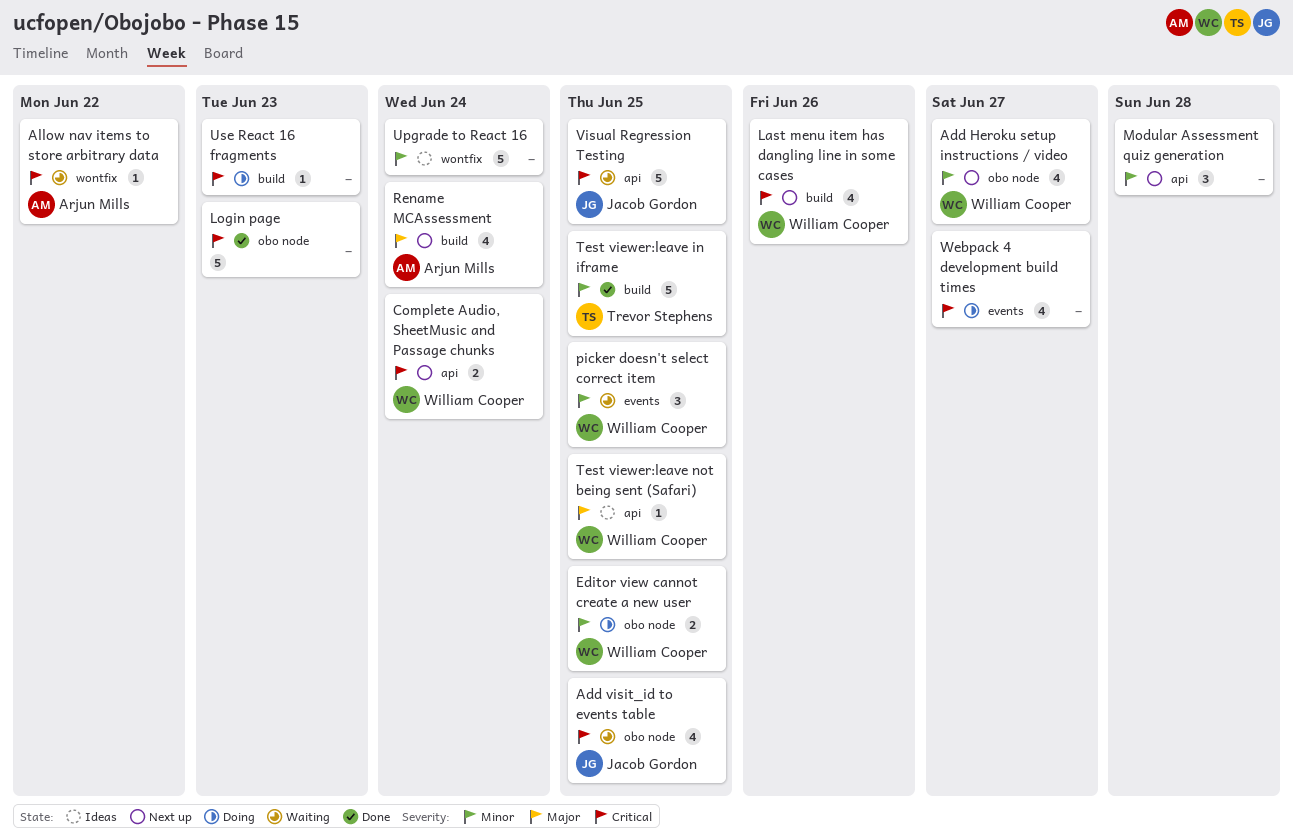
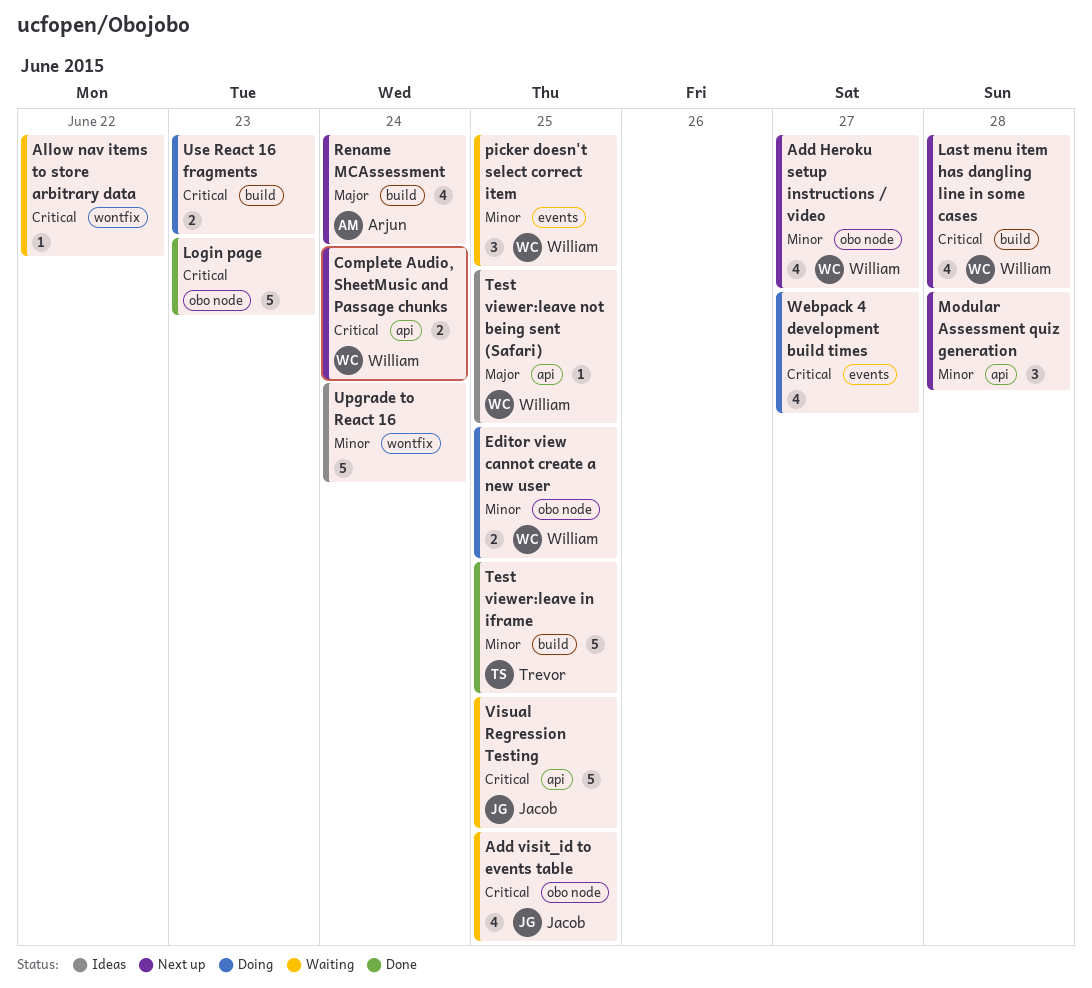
Allow nav items to store arbitrary data, owner: Arjun Mills -> none
Last menu item has dangling line in some cases, due: Jun 26 -> Jun 28
Use React 16 fragments, estimate: 1 -> 2

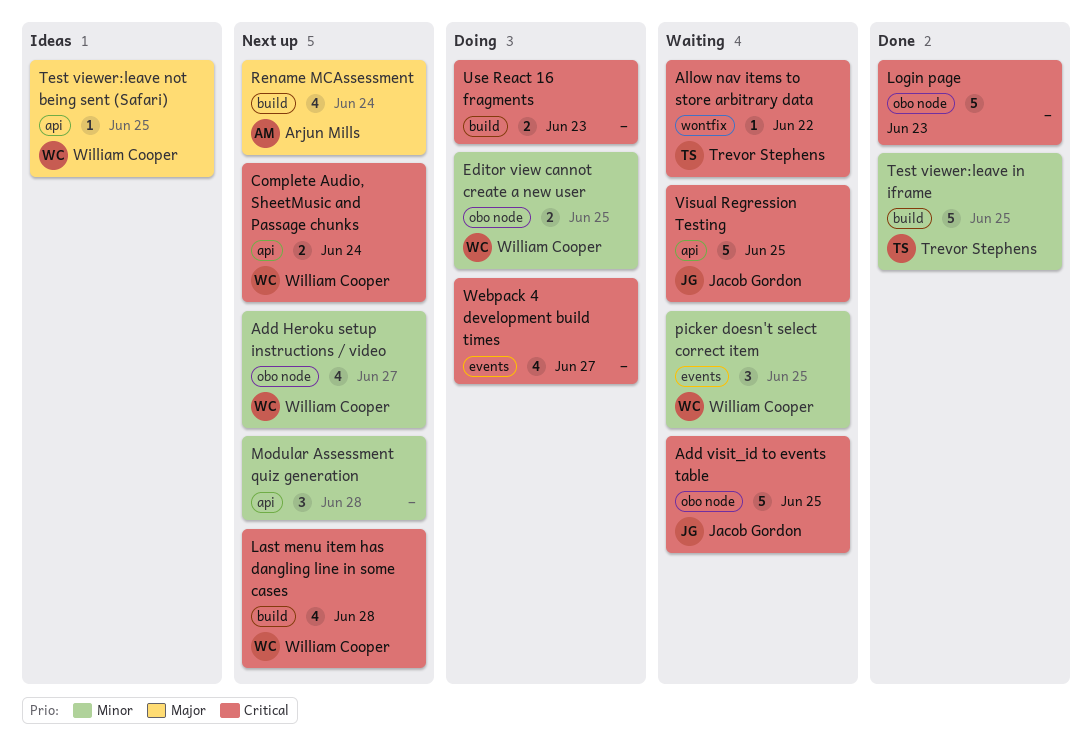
Add visit_id to events table, estimate: 4 -> 5
Allow nav items to store arbitrary data, owner: none -> Trevor Stephens
Upgrade to React 16: present -> none

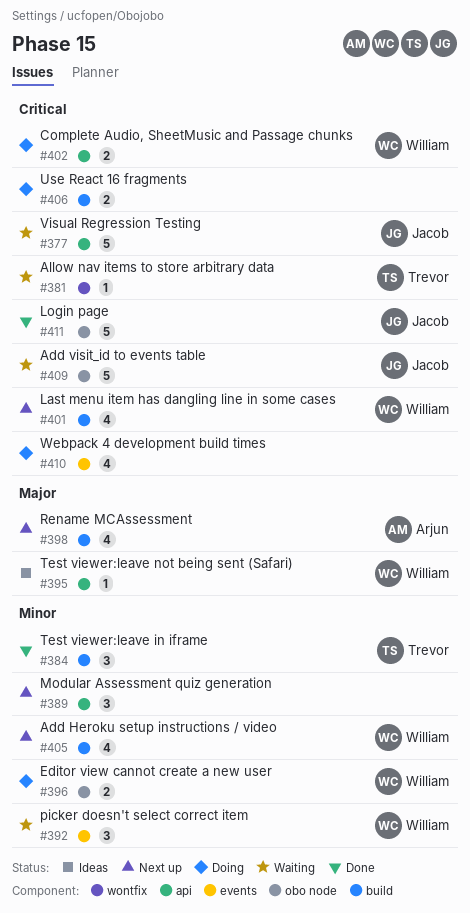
Add Heroku setup instructions / video, label: obo node -> build
Complete Audio, SheetMusic and Passage chunks, status: Next up -> Doing
Login page, owner: none -> Jacob Gordon
Test viewer:leave in iframe, estimate: 5 -> 3

